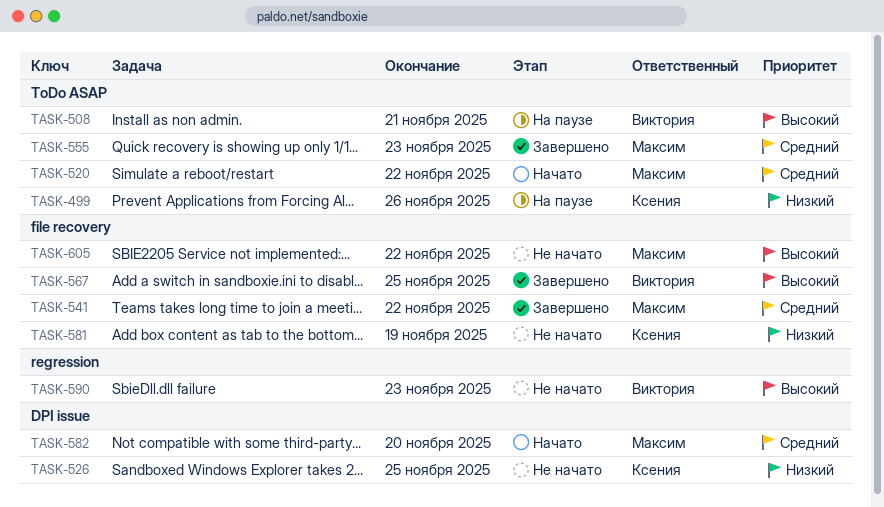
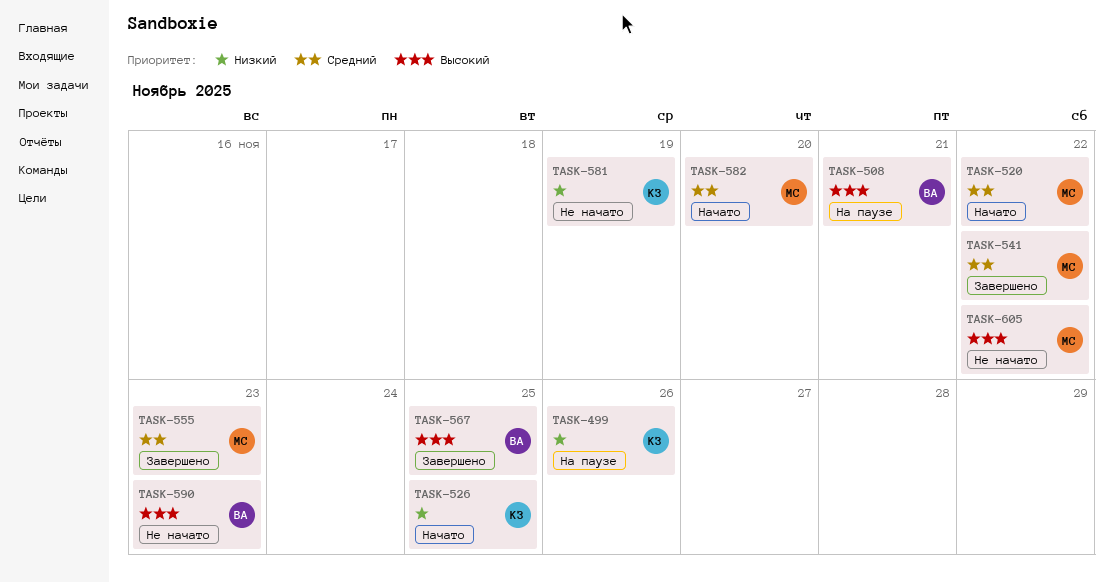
TASK-526, status: Не начато -> Начато

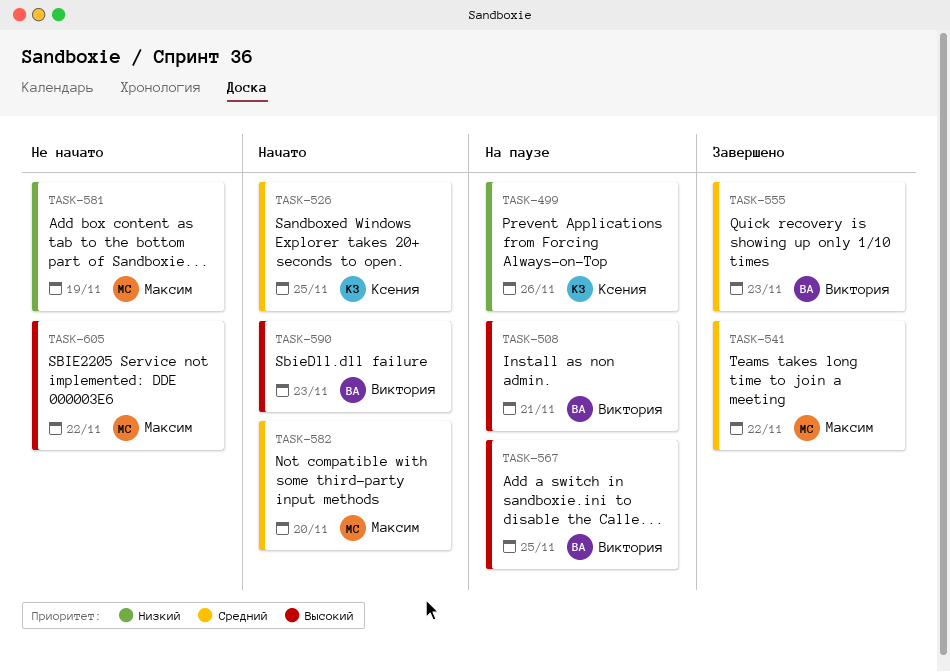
TASK-520: present -> none
TASK-526, priority: Низкий -> Средний
TASK-555, owner: Максим -> Виктория
TASK-567, status: Завершено -> На паузе
TASK-581, owner: Ксения -> Максим
TASK-590, status: Не начато -> Начато

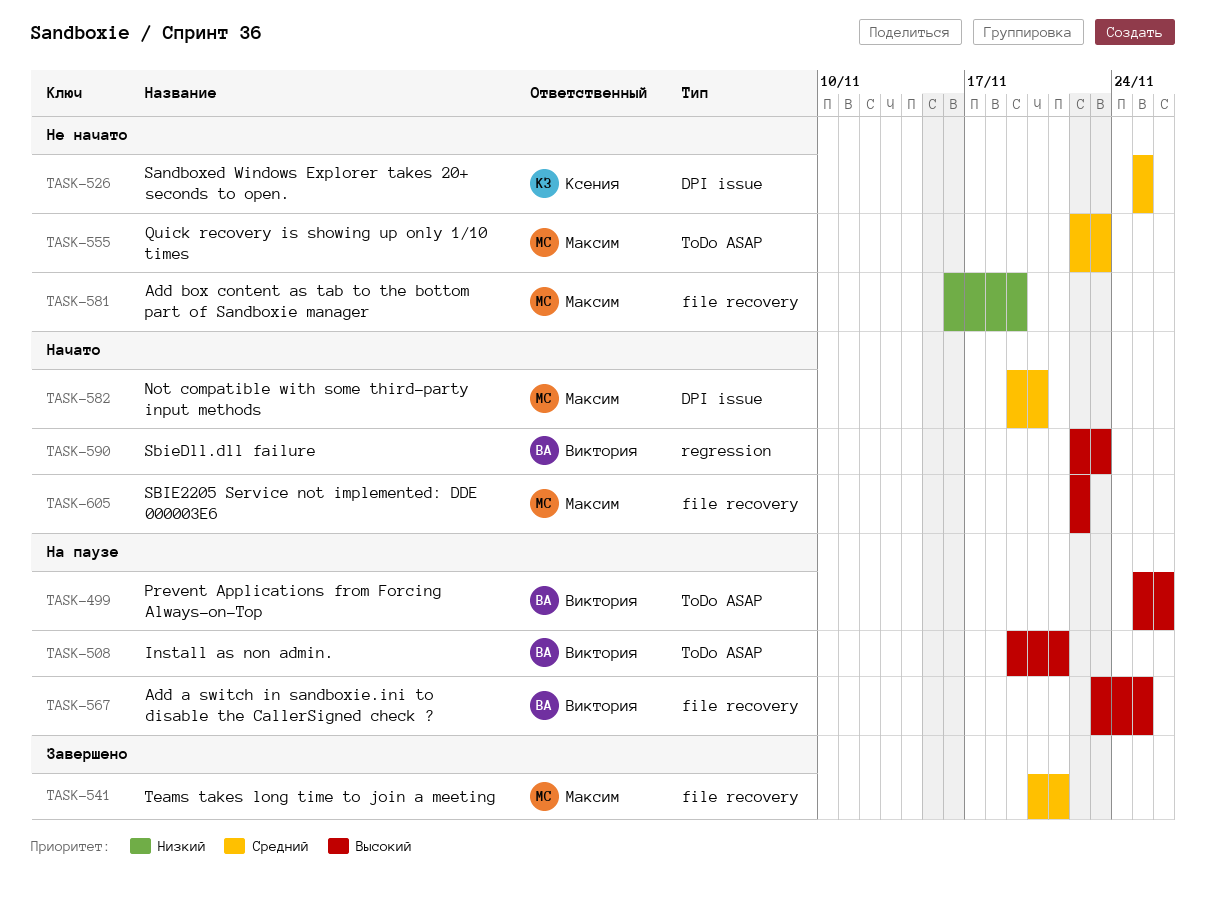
TASK-499, owner: Ксения -> Виктория
TASK-499, priority: Низкий -> Высокий
TASK-526, status: Начато -> Не начато
TASK-541, due: Nov 22 -> Nov 21
TASK-555, status: Завершено -> Не начато
TASK-555, owner: Виктория -> Максим
TASK-605, status: Не начато -> Начато

